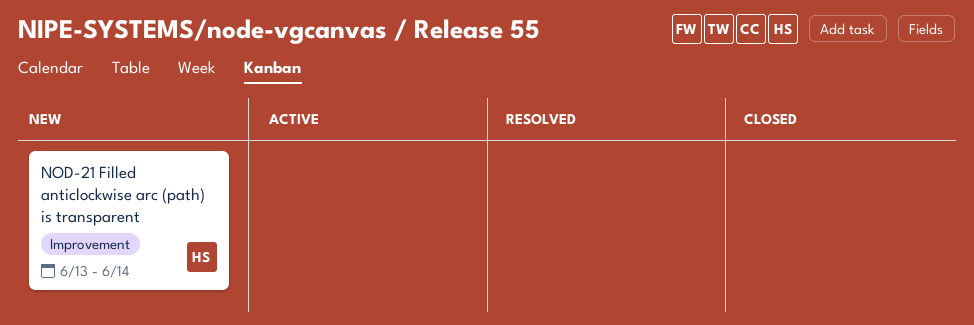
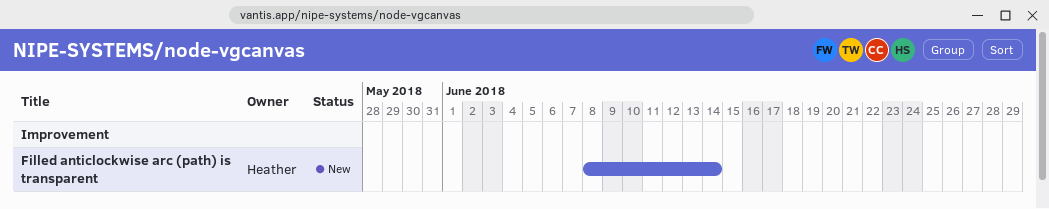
Filled anticlockwise arc (path) is transparent, start: Jun 13 -> Jun 8

